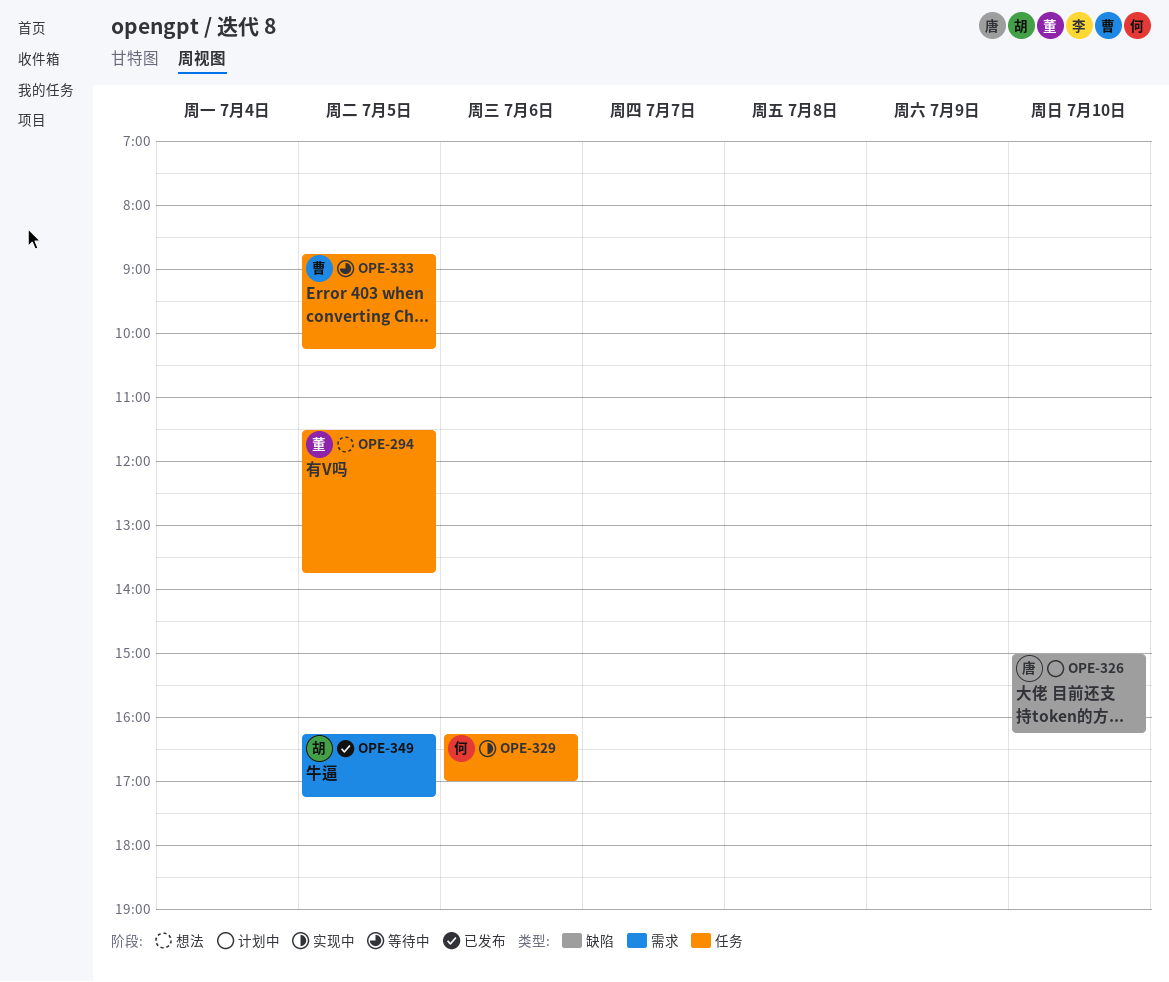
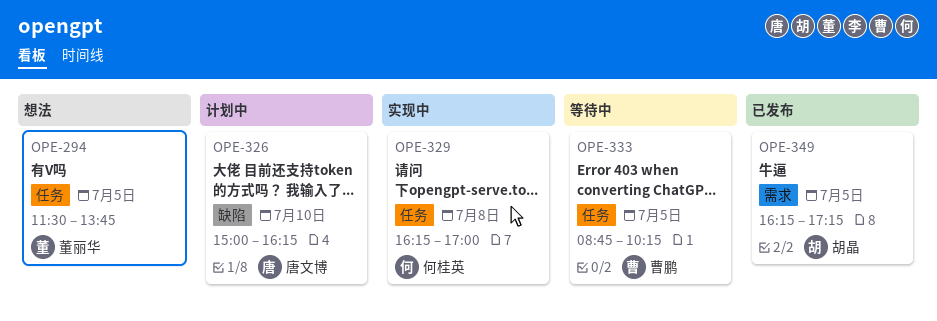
OPE-329, day: Jul 6 -> Jul 8

